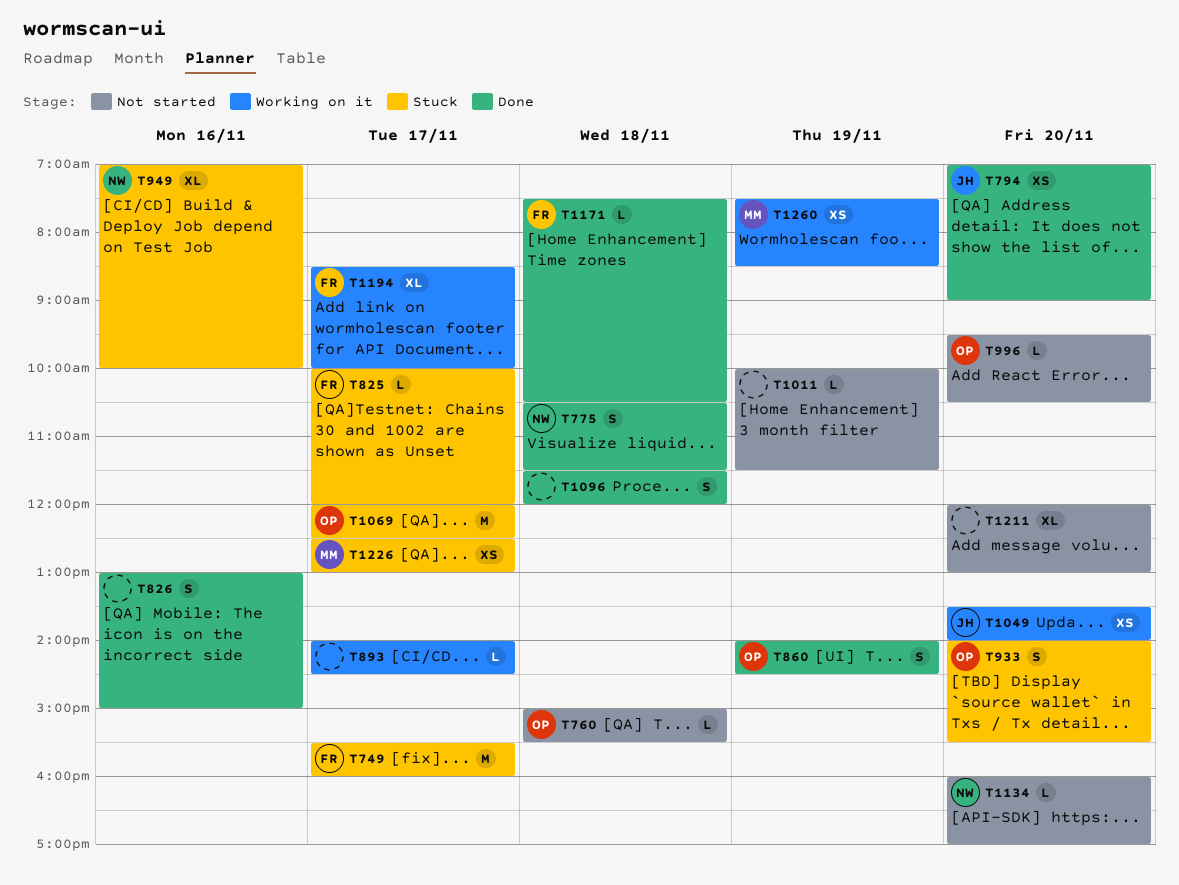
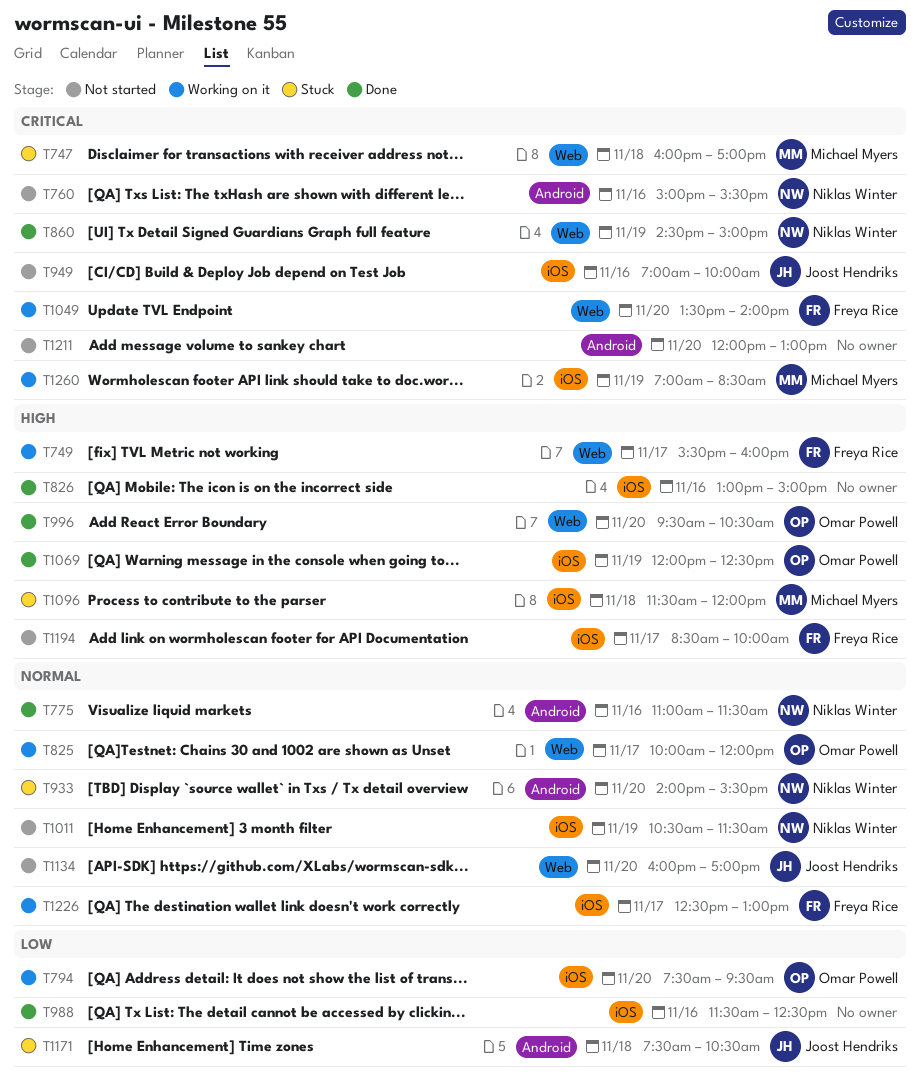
T747: none -> present
T749, status: Stuck -> Working on it
T760, owner: Omar Powell -> Niklas Winter
T760, day: Nov 18 -> Nov 16
T775, day: Nov 18 -> Nov 16
T775, begins: 10:30 -> 11:00
T794, status: Done -> Working on it
T794, owner: Joost Hendriks -> Omar Powell
T794, begins: 07:00 -> 07:30
T794, ends: 09:00 -> 09:30
T825, status: Stuck -> Working on it
T825, owner: Freya Rice -> Omar Powell
T860, owner: Omar Powell -> Niklas Winter
T860, begins: 14:00 -> 14:30
T860, ends: 14:30 -> 15:00
T893: present -> none
T933, owner: Omar Powell -> Niklas Winter
T949, status: Stuck -> Not started
T949, owner: Niklas Winter -> Joost Hendriks
T988: none -> present
T996, status: Not started -> Done
T1011, owner: none -> Niklas Winter
T1011, begins: 10:00 -> 10:30
T1049, owner: Joost Hendriks -> Freya Rice
T1069, status: Stuck -> Done
T1069, day: Nov 17 -> Nov 19
T1096, status: Done -> Stuck
T1096, owner: none -> Michael Myers
T1134, owner: Niklas Winter -> Joost Hendriks
T1171, status: Done -> Stuck
T1171, owner: Freya Rice -> Joost Hendriks
T1194, status: Working on it -> Not started
T1226, status: Stuck -> Working on it
T1226, owner: Michael Myers -> Freya Rice
T1260, begins: 07:30 -> 07:00

